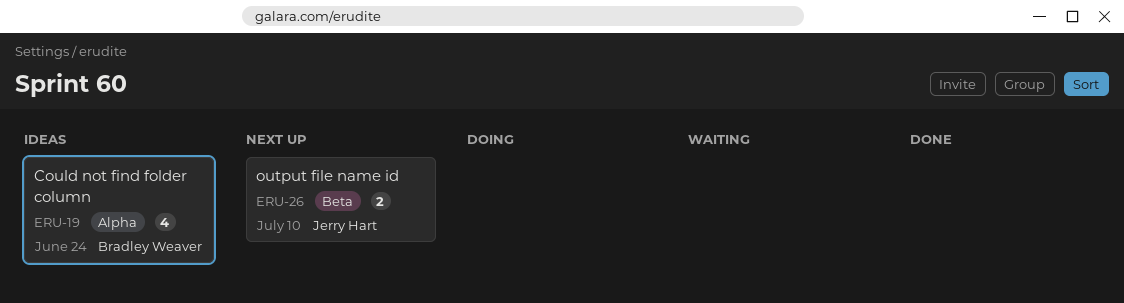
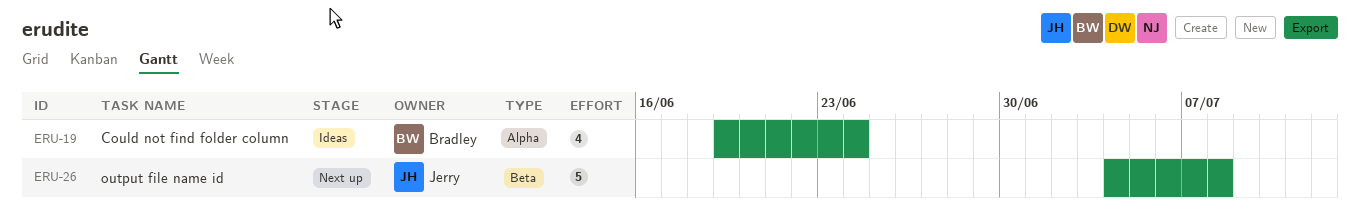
ERU-26, estimate: 2 -> 5
ERU-26, due: Jul 10 -> Jul 8

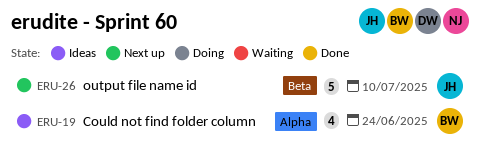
ERU-26, due: Jul 8 -> Jul 10

